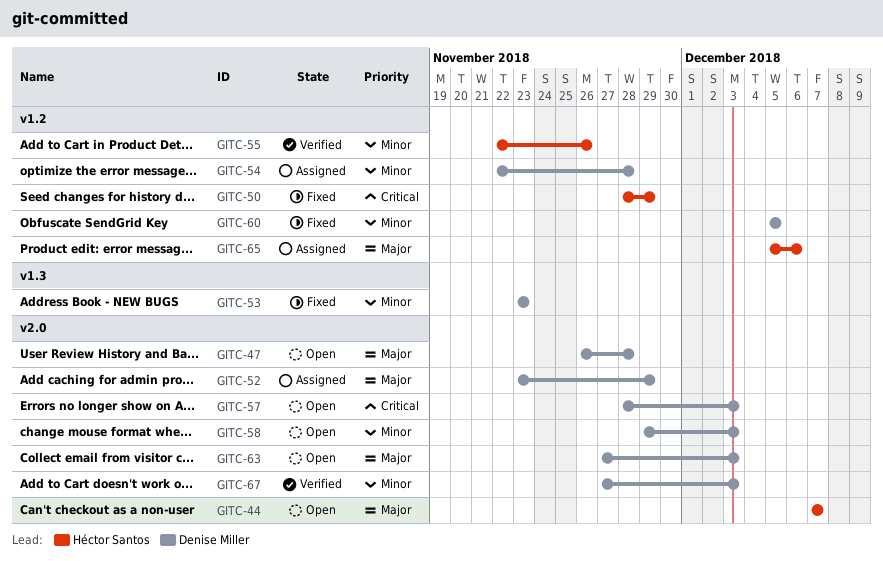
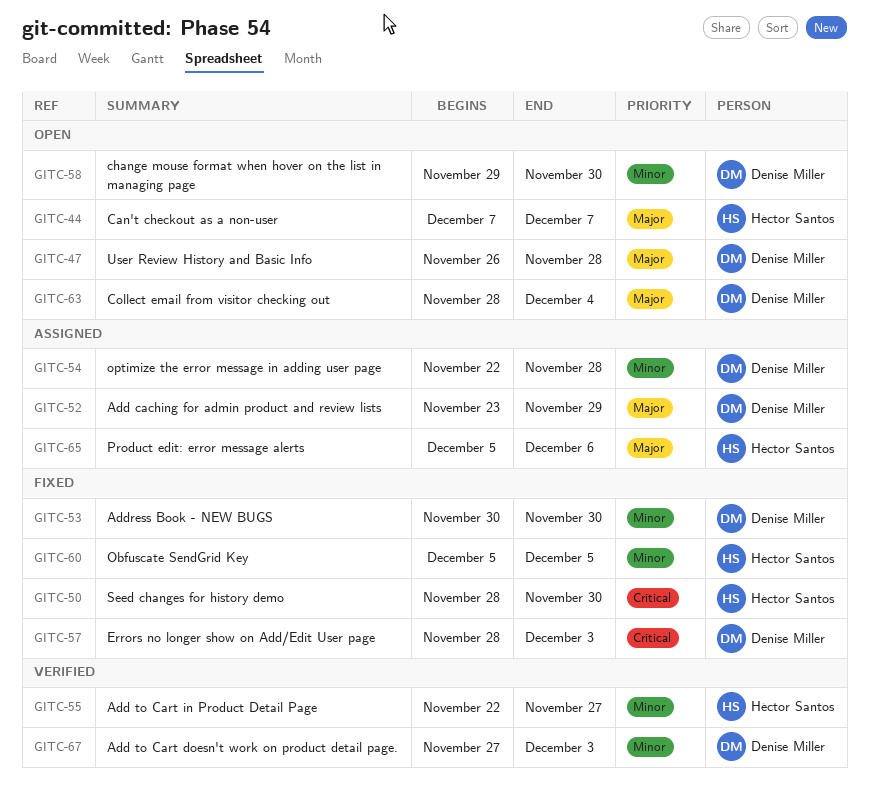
GITC-50, due: Nov 29 -> Nov 30
GITC-53, start: Nov 23 -> Nov 30
GITC-53, due: Nov 23 -> Nov 30
GITC-55, due: Nov 26 -> Nov 27
GITC-57, status: Open -> Fixed
GITC-58, due: Dec 3 -> Nov 30
GITC-60, owner: Denise Miller -> Héctor Santos
GITC-63, start: Nov 27 -> Nov 28
GITC-63, due: Dec 3 -> Dec 4

